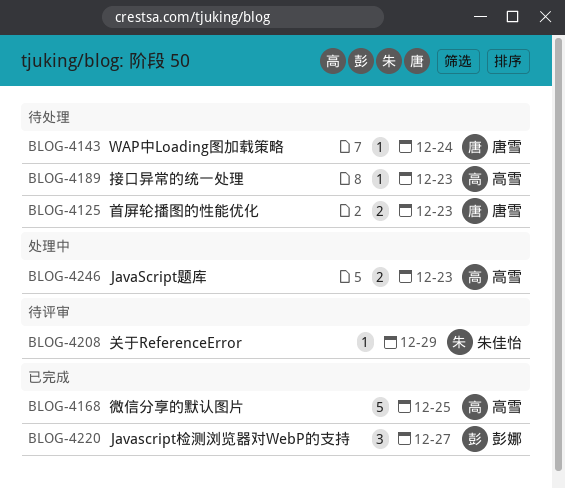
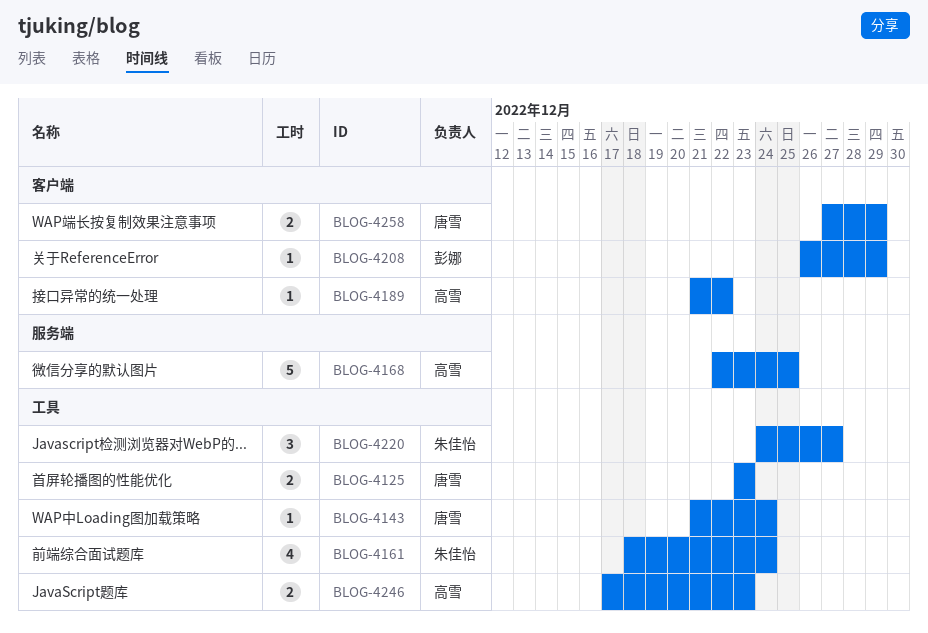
BLOG-4161: none -> present
BLOG-4189, due: Dec 23 -> Dec 22
BLOG-4208, owner: 朱佳怡 -> 彭娜
BLOG-4220, owner: 彭娜 -> 朱佳怡
BLOG-4258: none -> present

